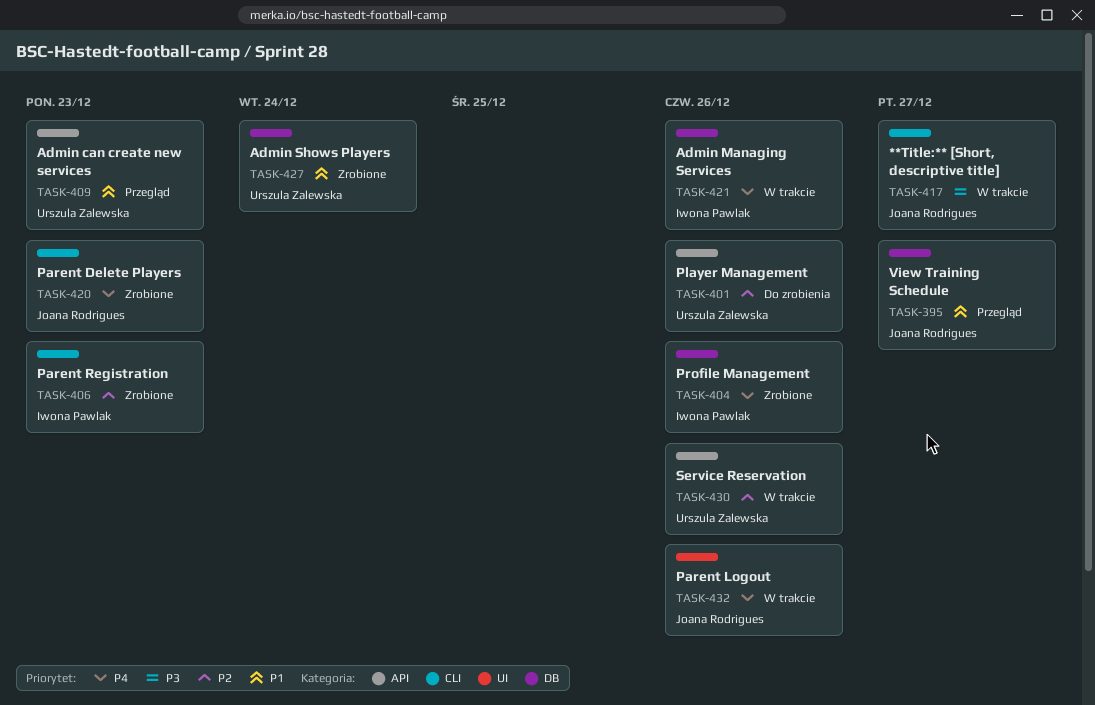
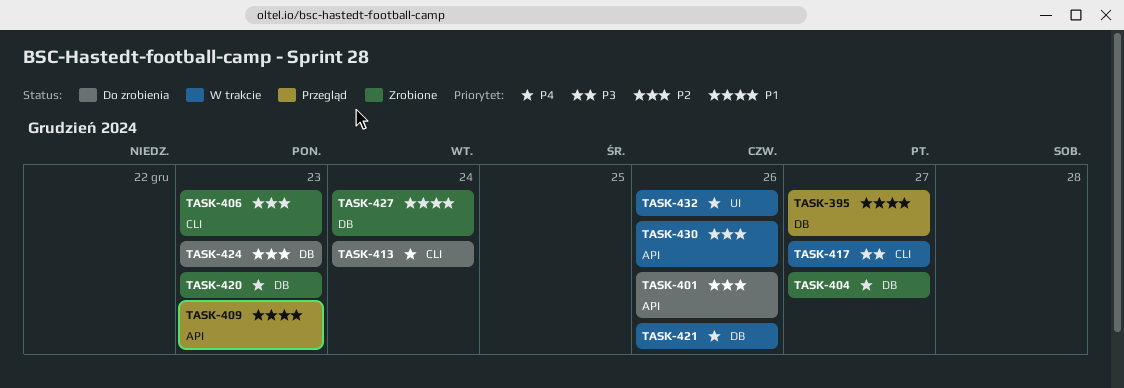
TASK-404, due: Dec 26 -> Dec 27
TASK-413: none -> present
TASK-420, label: CLI -> DB
TASK-424: none -> present

